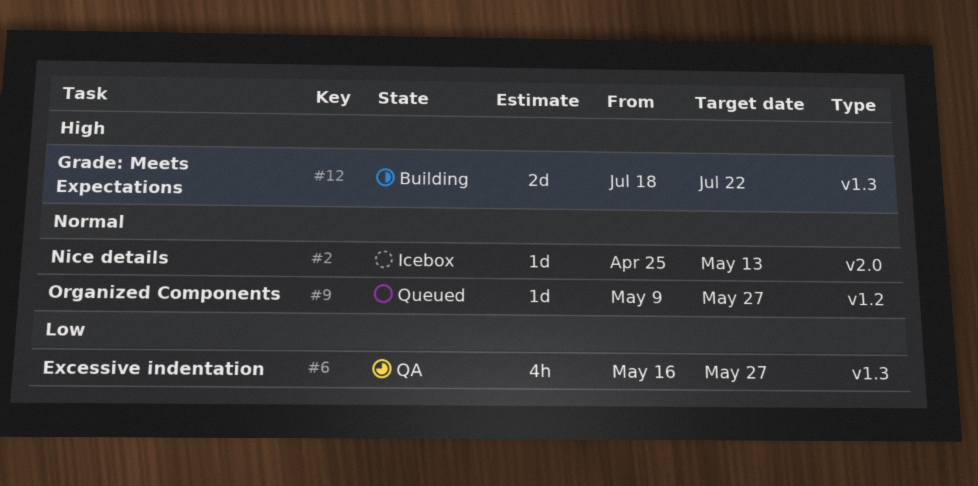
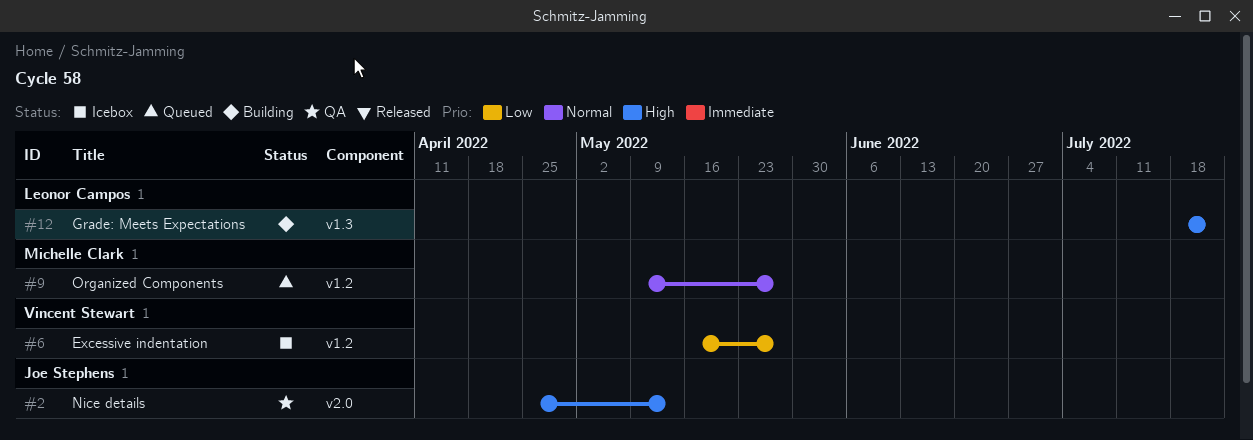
#2, status: Icebox -> QA
#2, priority: Normal -> High
#6, status: QA -> Icebox
#6, label: v1.3 -> v1.2

